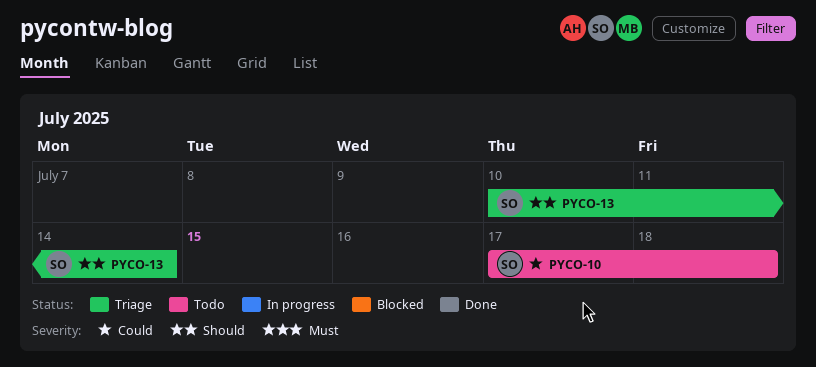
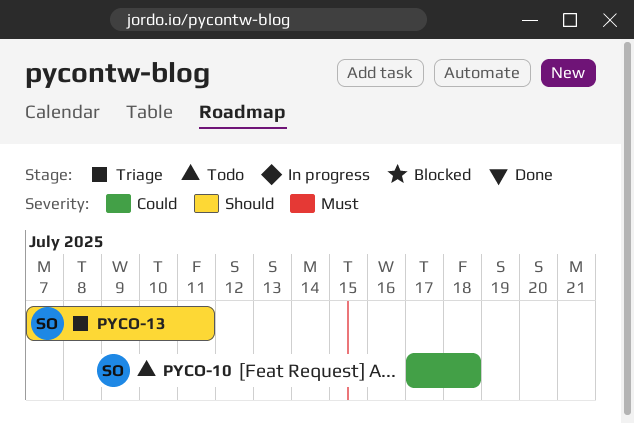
PYCO-13, start: Jul 10 -> Jul 7
PYCO-13, due: Jul 14 -> Jul 11

